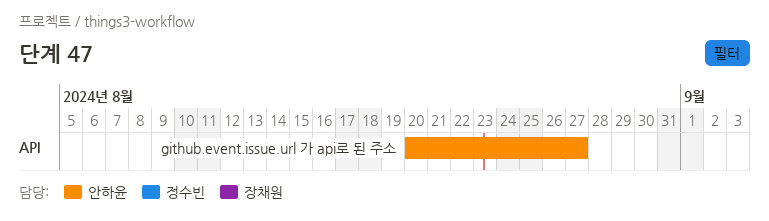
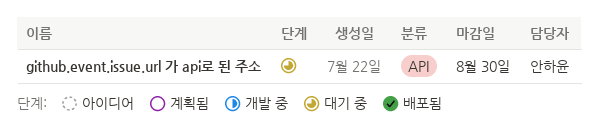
github.event.issue.url 가 api로 된 주소, due: Aug 27 -> Aug 30

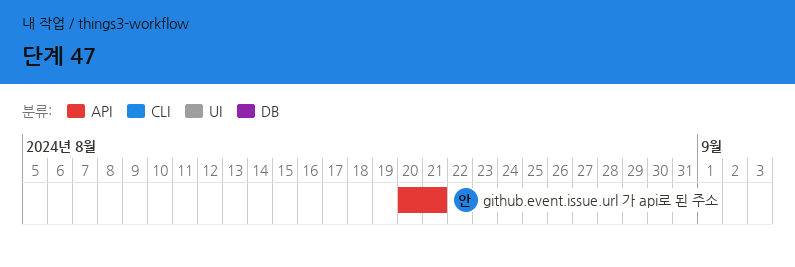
github.event.issue.url 가 api로 된 주소, due: Aug 30 -> Aug 21

